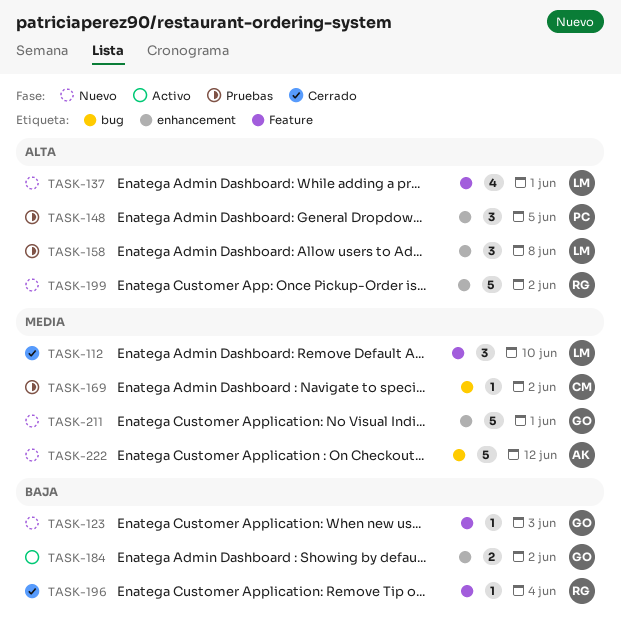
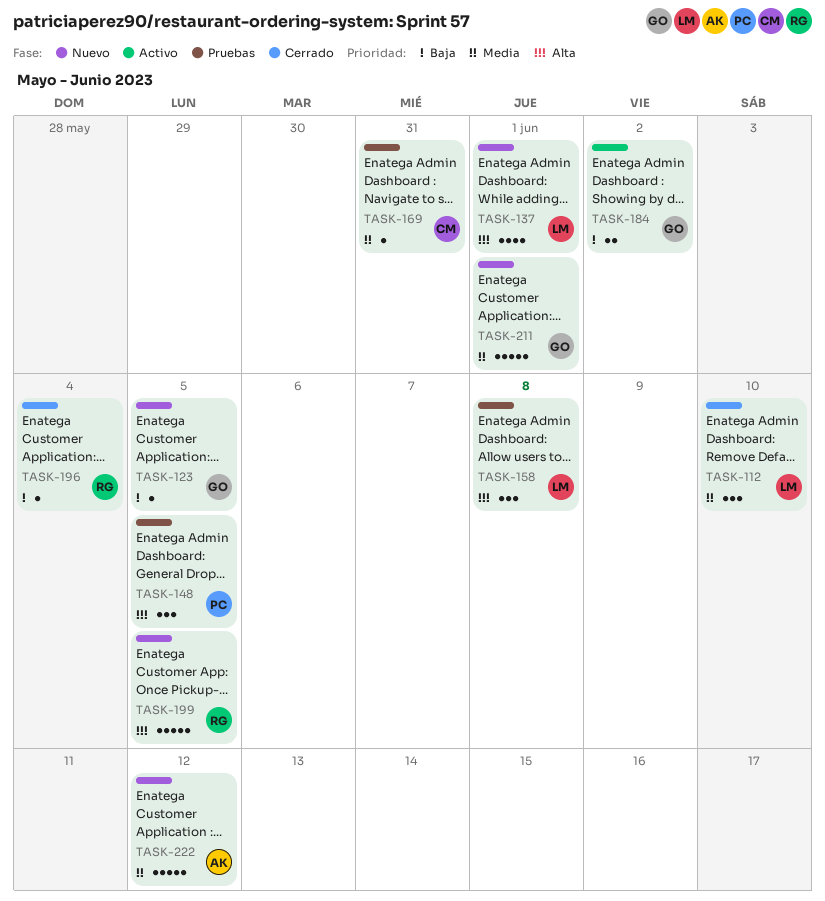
TASK-123, due: Jun 3 -> Jun 5
TASK-169, due: Jun 2 -> May 31
TASK-199, due: Jun 2 -> Jun 5

